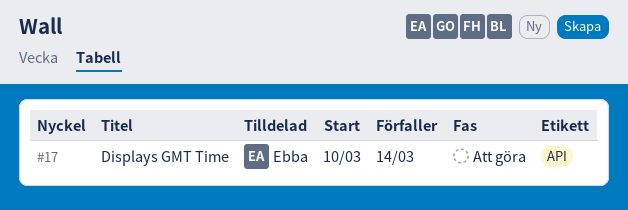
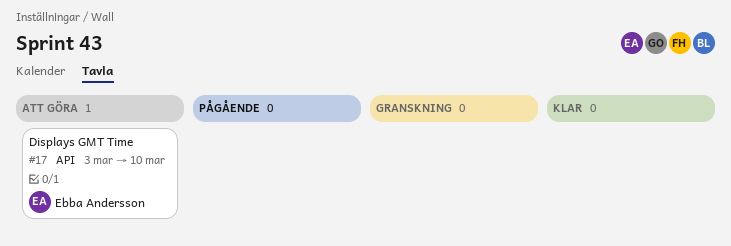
#17, start: Mar 10 -> Mar 3
#17, due: Mar 14 -> Mar 10

